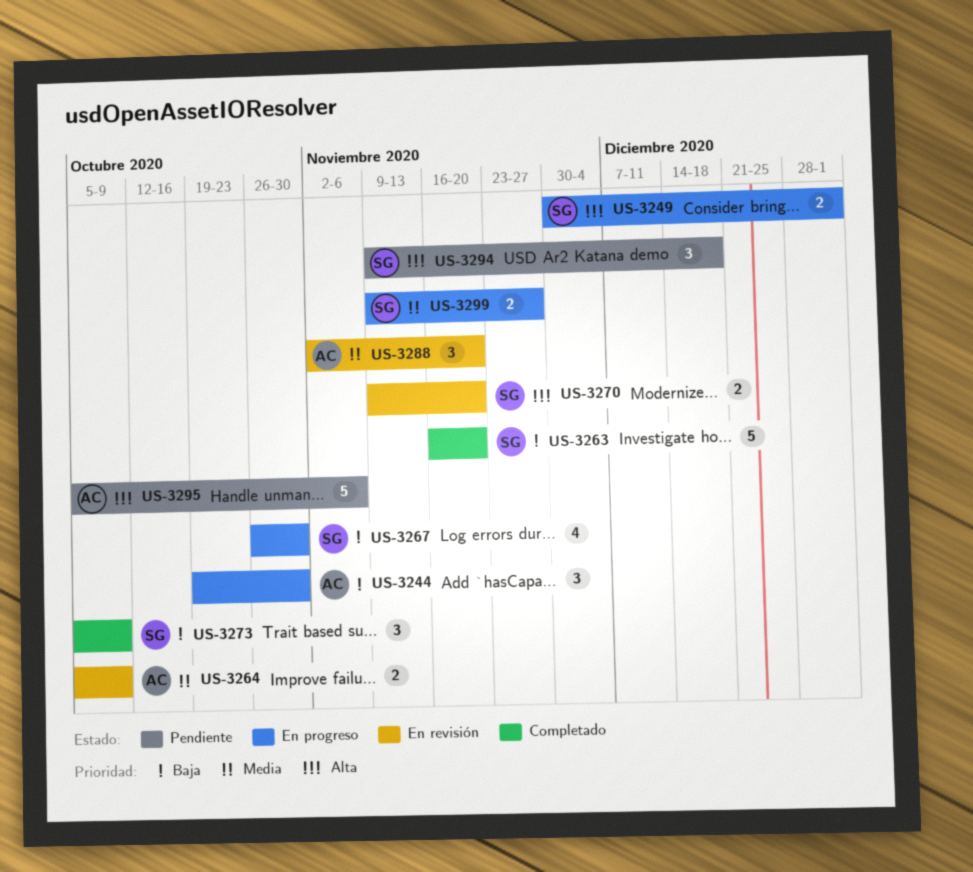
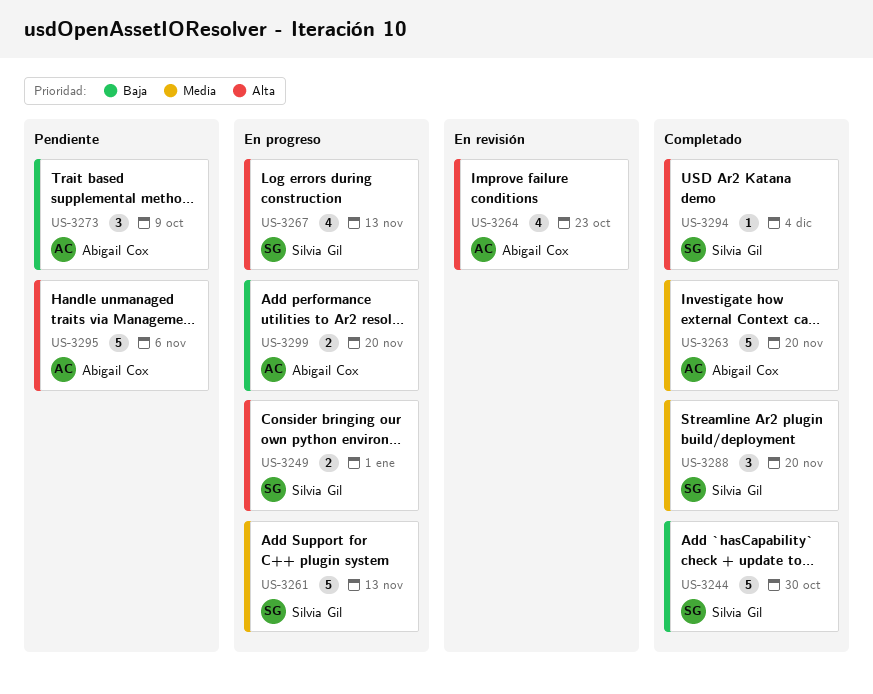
US-3244, status: En progreso -> Completado
US-3244, owner: Abigail Cox -> Silvia Gil
US-3244, estimate: 3 -> 5
US-3261: none -> present
US-3263, owner: Silvia Gil -> Abigail Cox
US-3263, priority: Baja -> Media
US-3264, priority: Media -> Alta
US-3264, estimate: 2 -> 4
US-3264, due: Oct 9 -> Oct 23
US-3267, priority: Baja -> Alta
US-3267, due: Oct 30 -> Nov 13
US-3270: present -> none
US-3273, status: Completado -> Pendiente
US-3273, owner: Silvia Gil -> Abigail Cox
US-3288, status: En revisión -> Completado
US-3288, owner: Abigail Cox -> Silvia Gil
US-3294, status: Pendiente -> Completado
US-3294, estimate: 3 -> 1
US-3294, due: Dec 18 -> Dec 4
US-3299, owner: Silvia Gil -> Abigail Cox
US-3299, priority: Media -> Baja
US-3299, due: Nov 27 -> Nov 20

